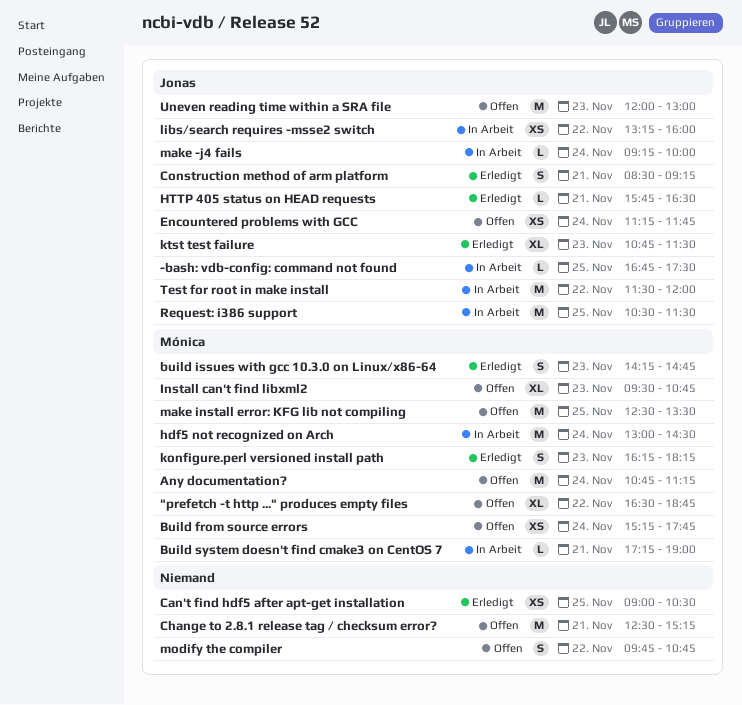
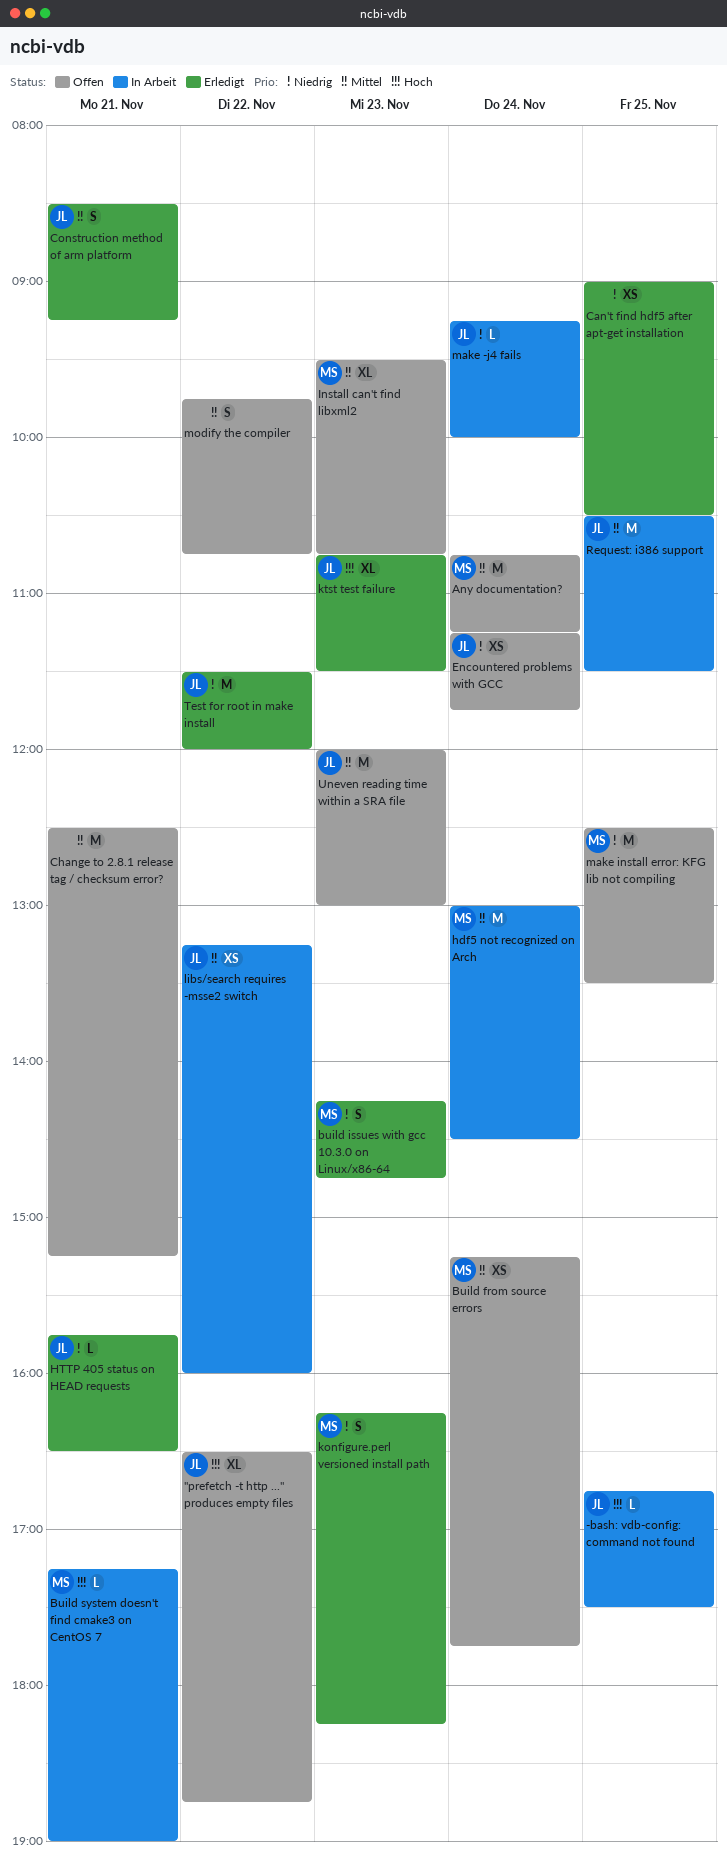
"prefetch -t http ..." produces empty files, owner: Mónica -> Jonas
Test for root in make install, status: In Arbeit -> Erledigt

